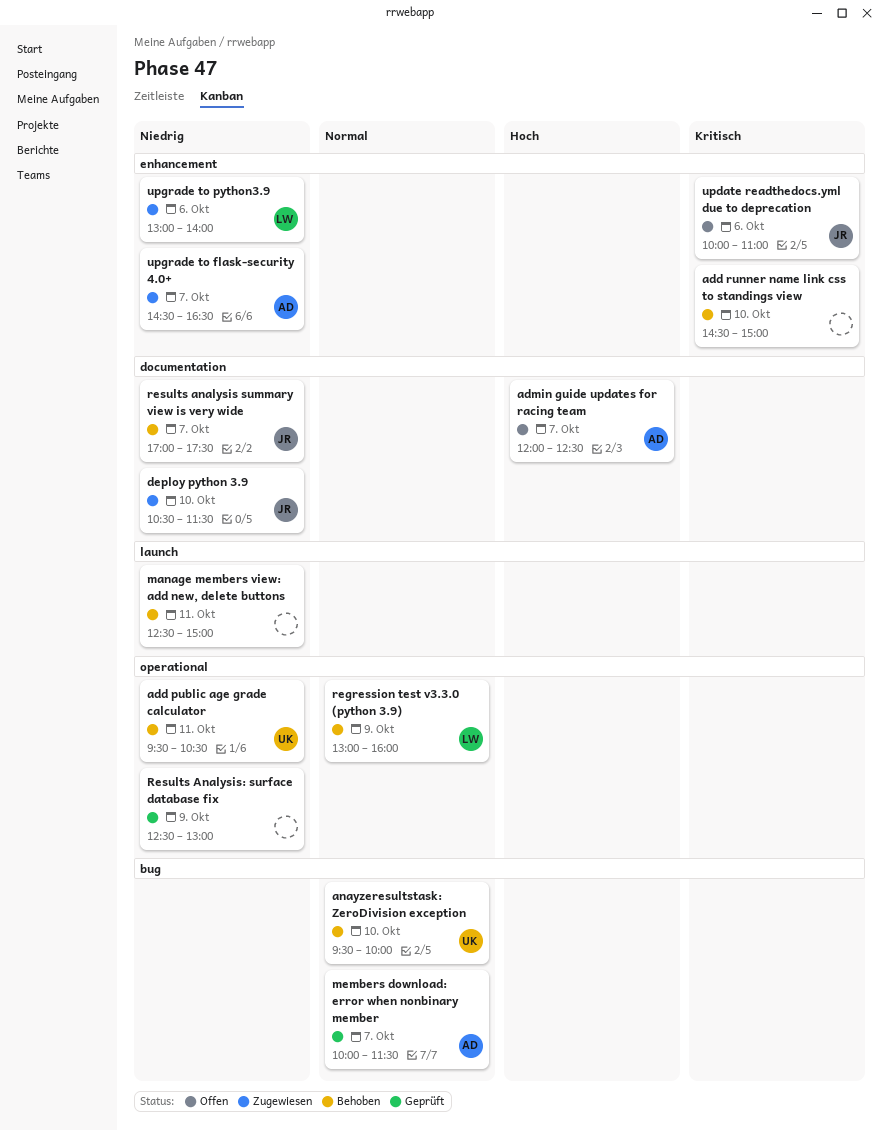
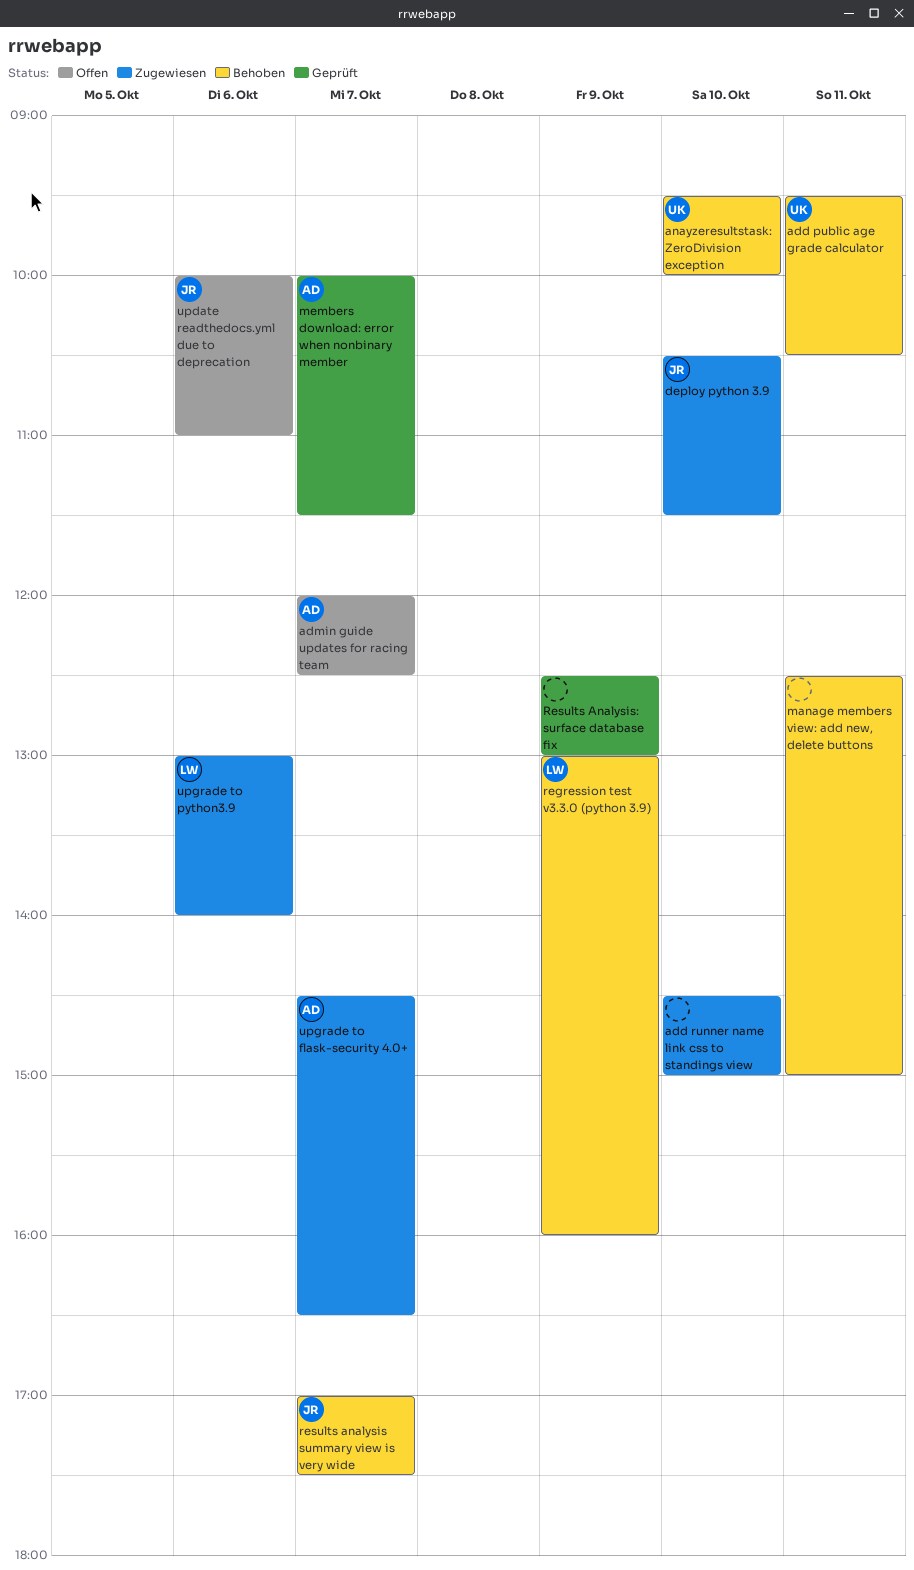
add runner name link css to standings view, status: Behoben -> Zugewiesen

